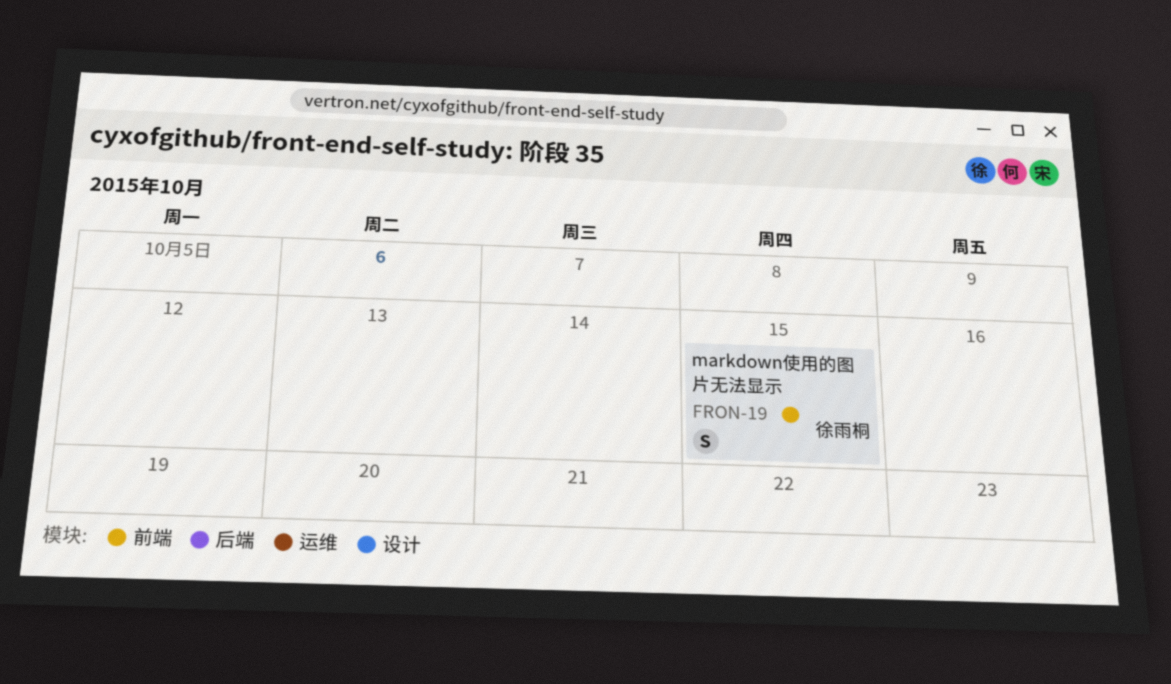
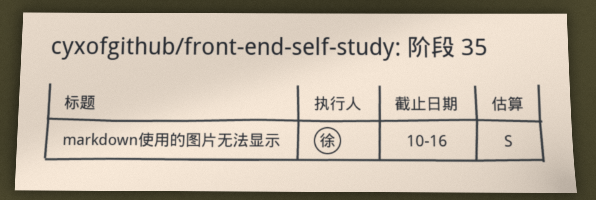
markdown使用的图片无法显示, due: Oct 15 -> Oct 16

